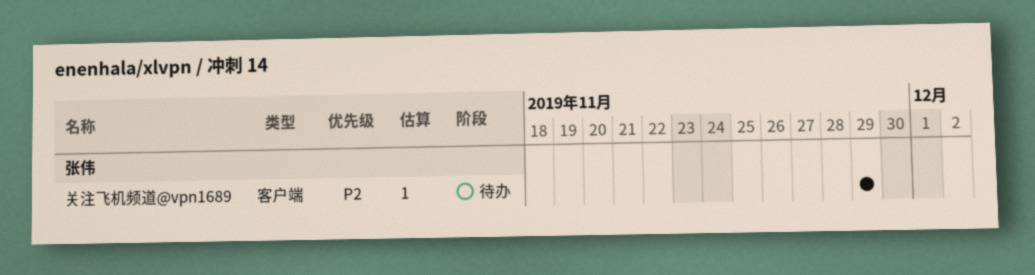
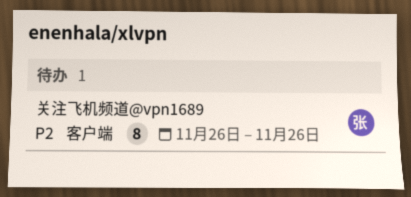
关注飞机频道@vpn1689, estimate: 1 -> 8
关注飞机频道@vpn1689, start: Nov 29 -> Nov 26
关注飞机频道@vpn1689, due: Nov 29 -> Nov 26

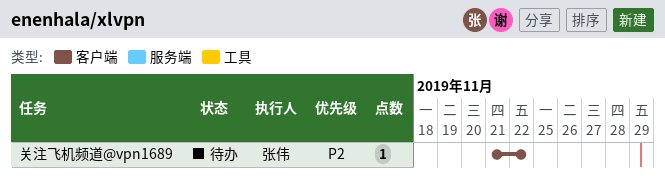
关注飞机频道@vpn1689, estimate: 8 -> 1
关注飞机频道@vpn1689, start: Nov 26 -> Nov 21
关注飞机频道@vpn1689, due: Nov 26 -> Nov 22

